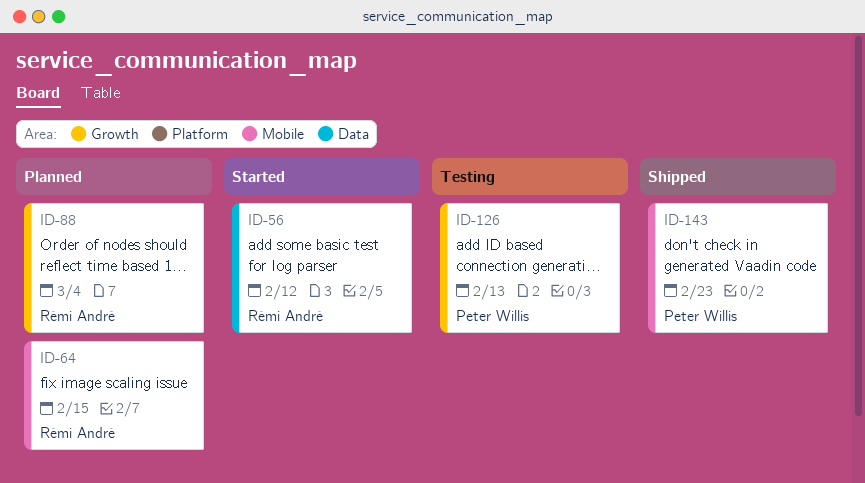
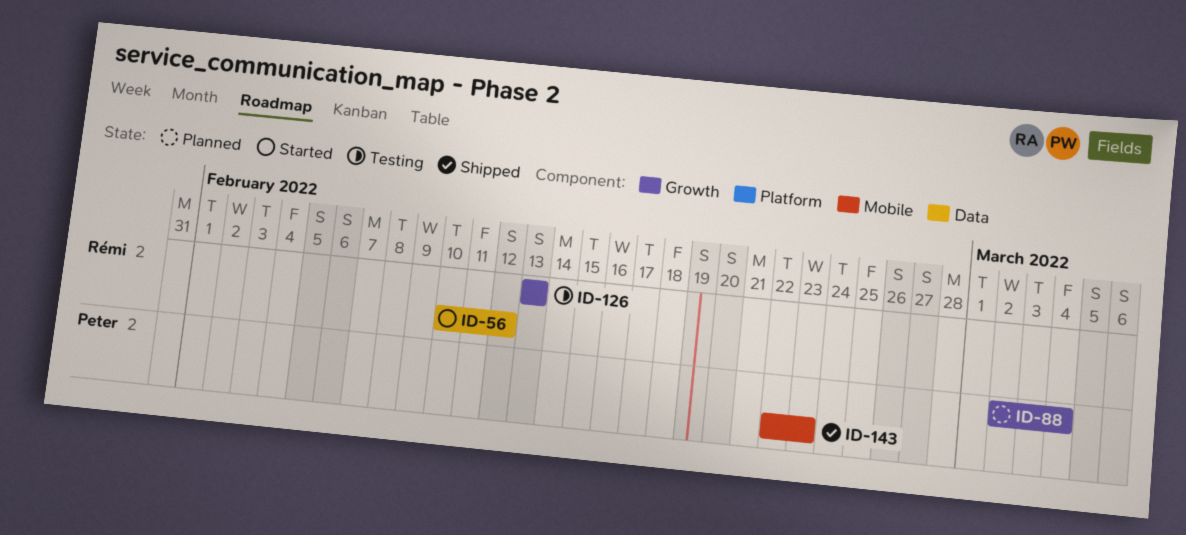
ID-64: present -> none
ID-88, owner: Rémi André -> Peter Willis
ID-126, owner: Peter Willis -> Rémi André

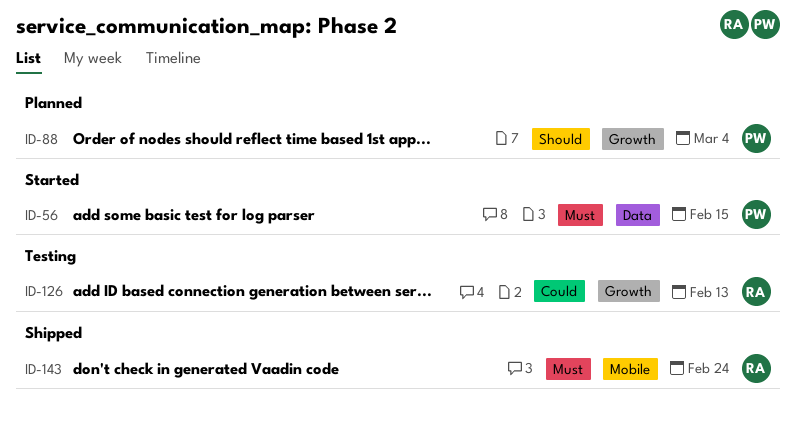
ID-56, owner: Rémi -> Peter
ID-56, due: Feb 12 -> Feb 15
ID-143, owner: Peter -> Rémi
ID-143, due: Feb 23 -> Feb 24

